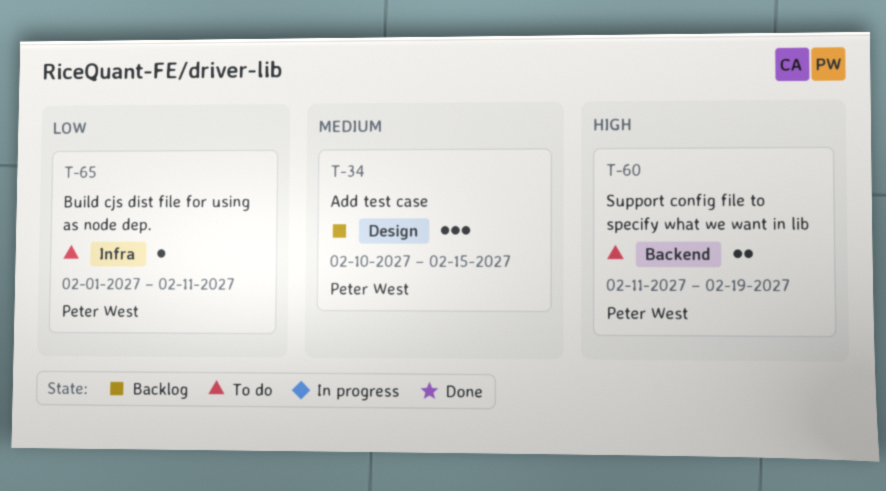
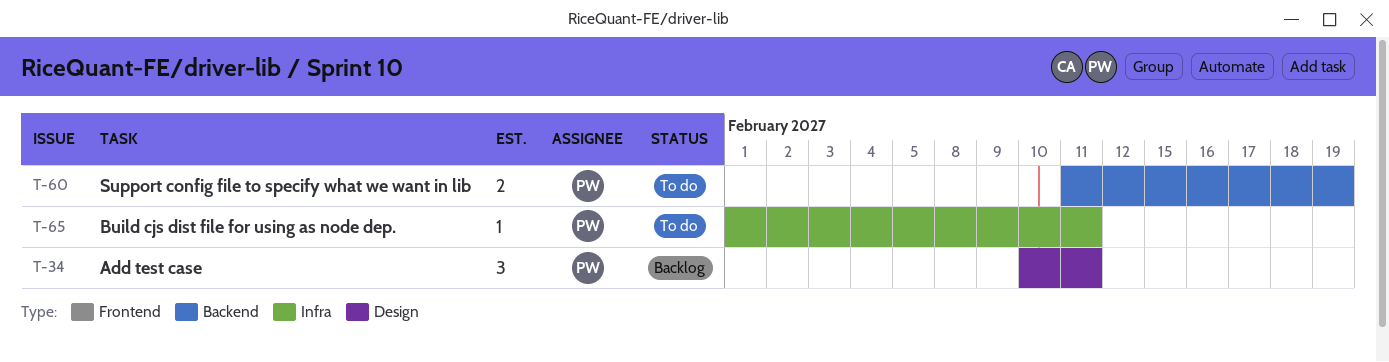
T-34, due: Feb 15 -> Feb 11

